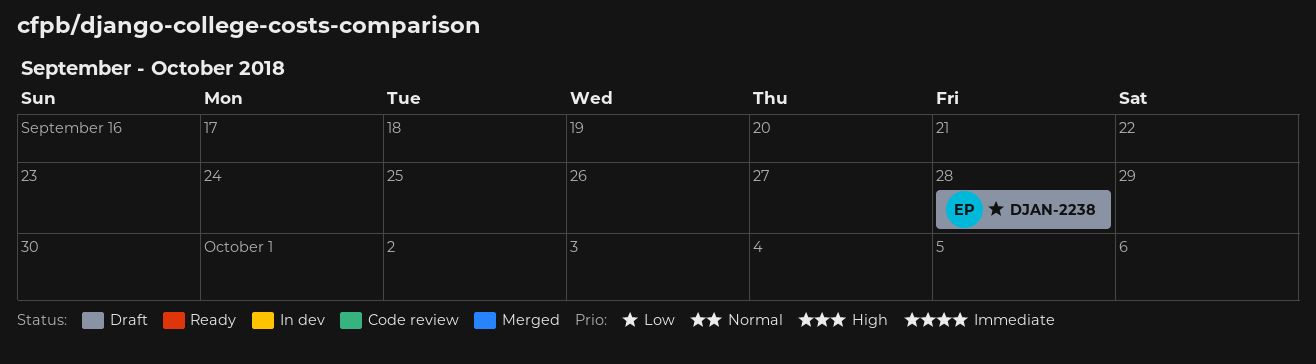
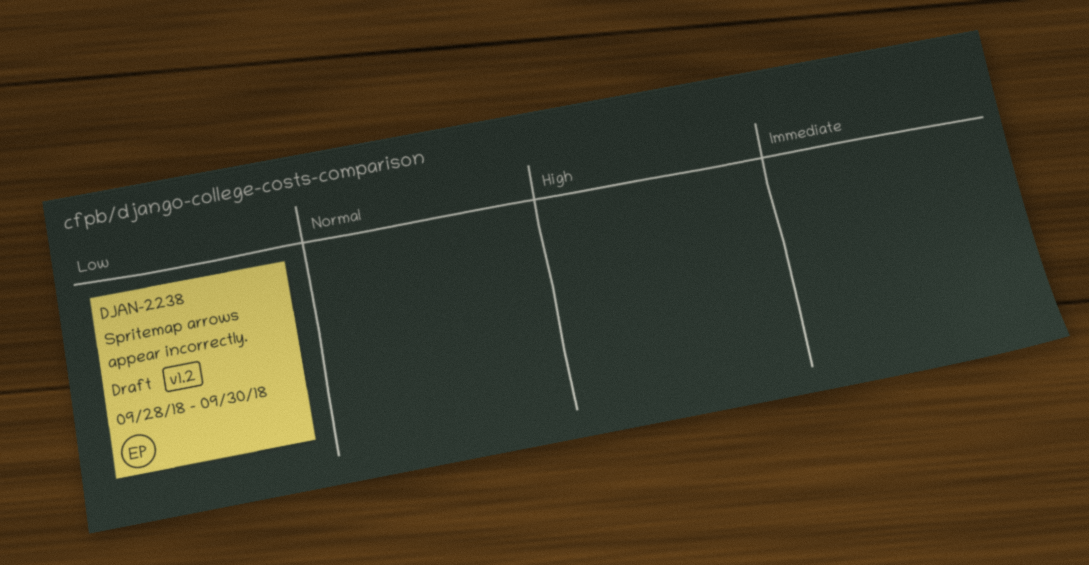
DJAN-2238, due: Sep 28 -> Sep 30

